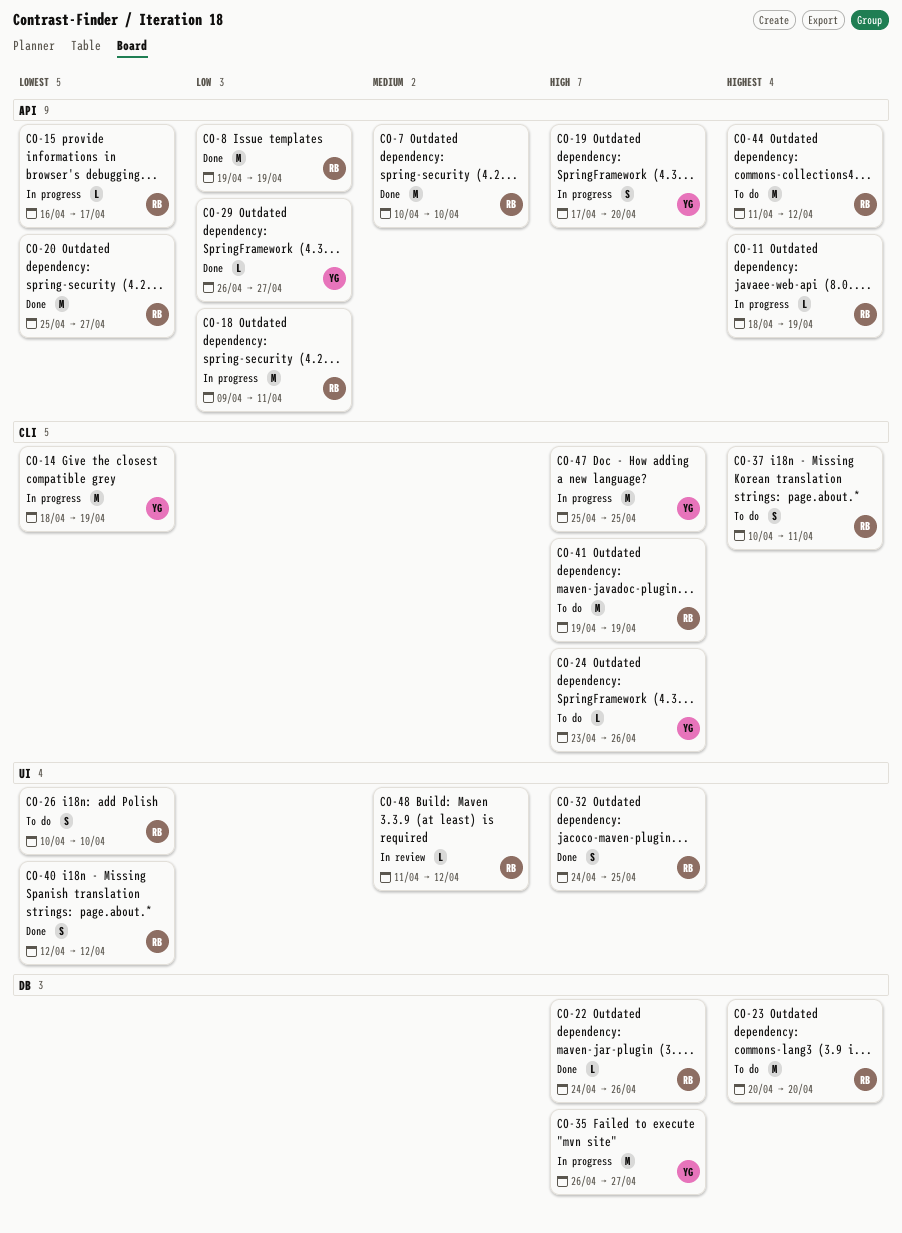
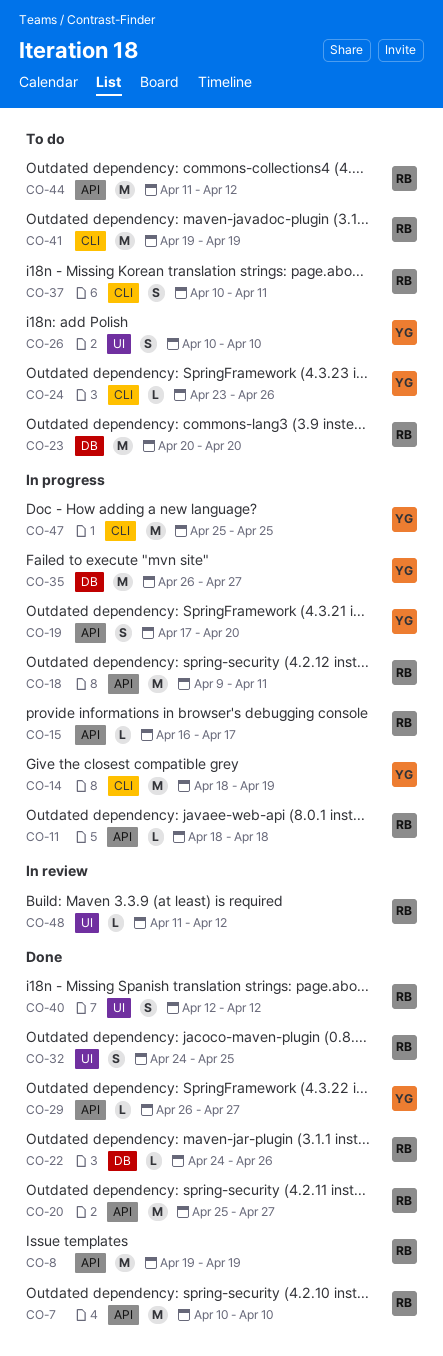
CO-11, due: Apr 19 -> Apr 18
CO-26, owner: RB -> YG

